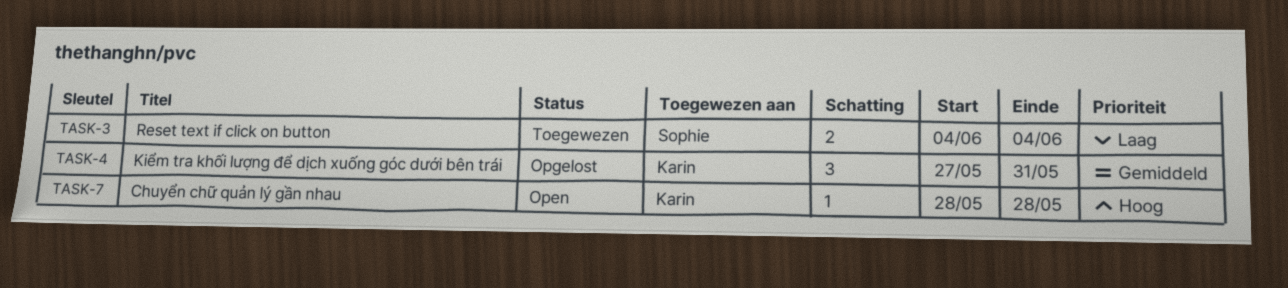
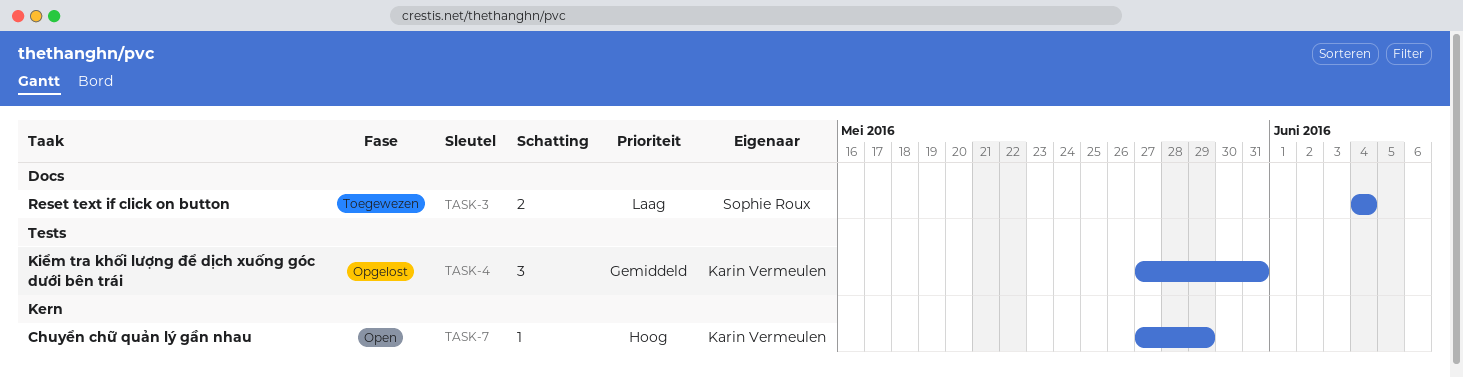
TASK-7, start: May 28 -> May 27
TASK-7, due: May 28 -> May 29

